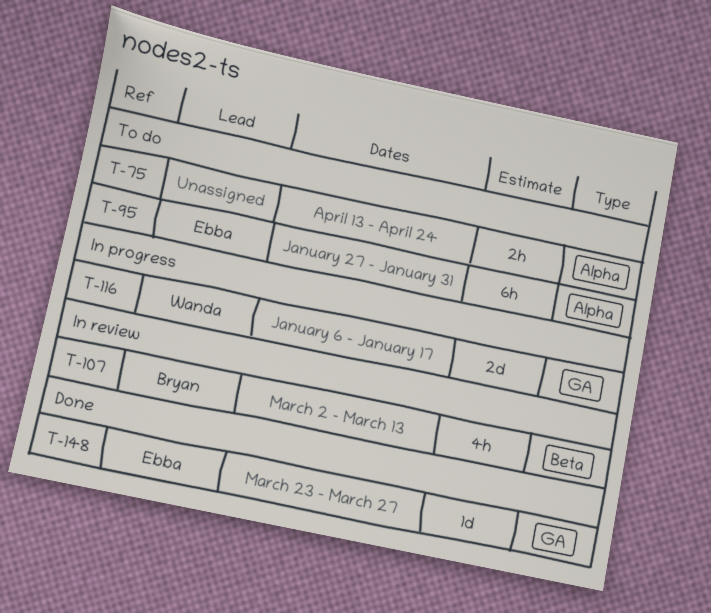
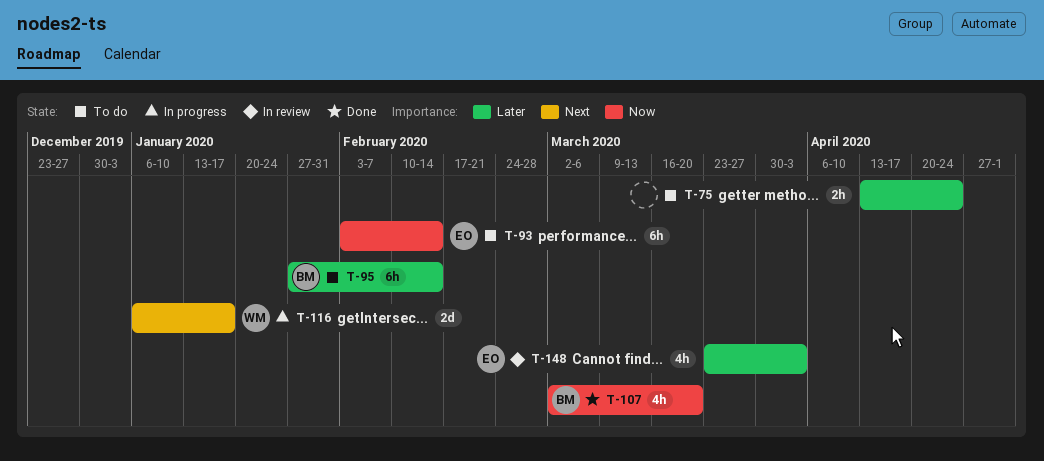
T-93: none -> present
T-95, owner: Ebba -> Bryan
T-95, due: Jan 31 -> Feb 14
T-107, status: In review -> Done
T-107, due: Mar 13 -> Mar 20
T-148, status: Done -> In review
T-148, estimate: 1d -> 4h
T-148, due: Mar 27 -> Apr 3

